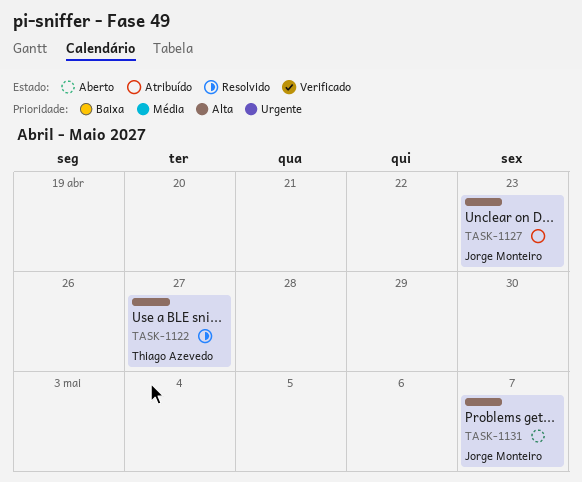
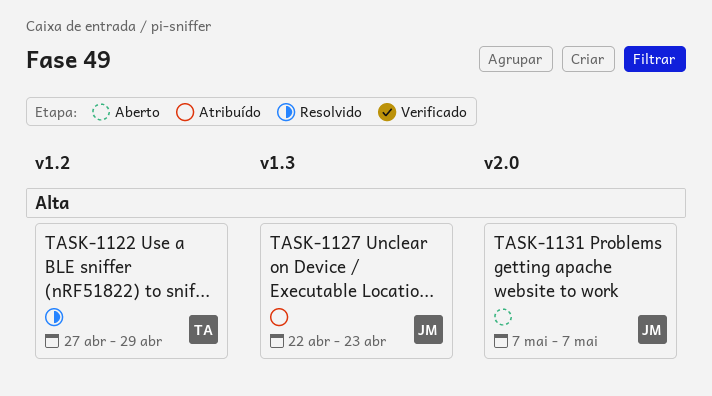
TASK-1122, due: Apr 27 -> Apr 29

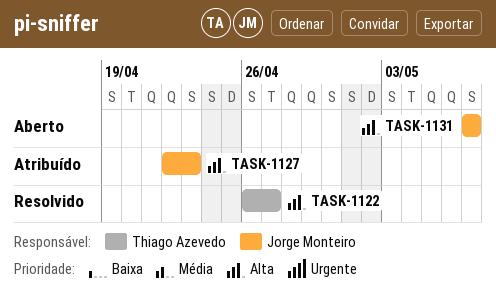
TASK-1122, start: Apr 27 -> Apr 26
TASK-1122, due: Apr 29 -> Apr 27

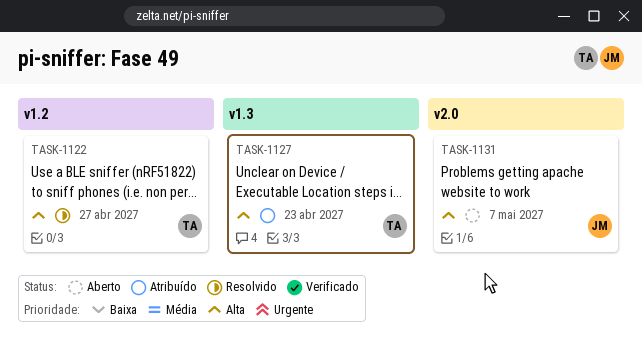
TASK-1127, owner: Jorge Monteiro -> Thiago Azevedo

